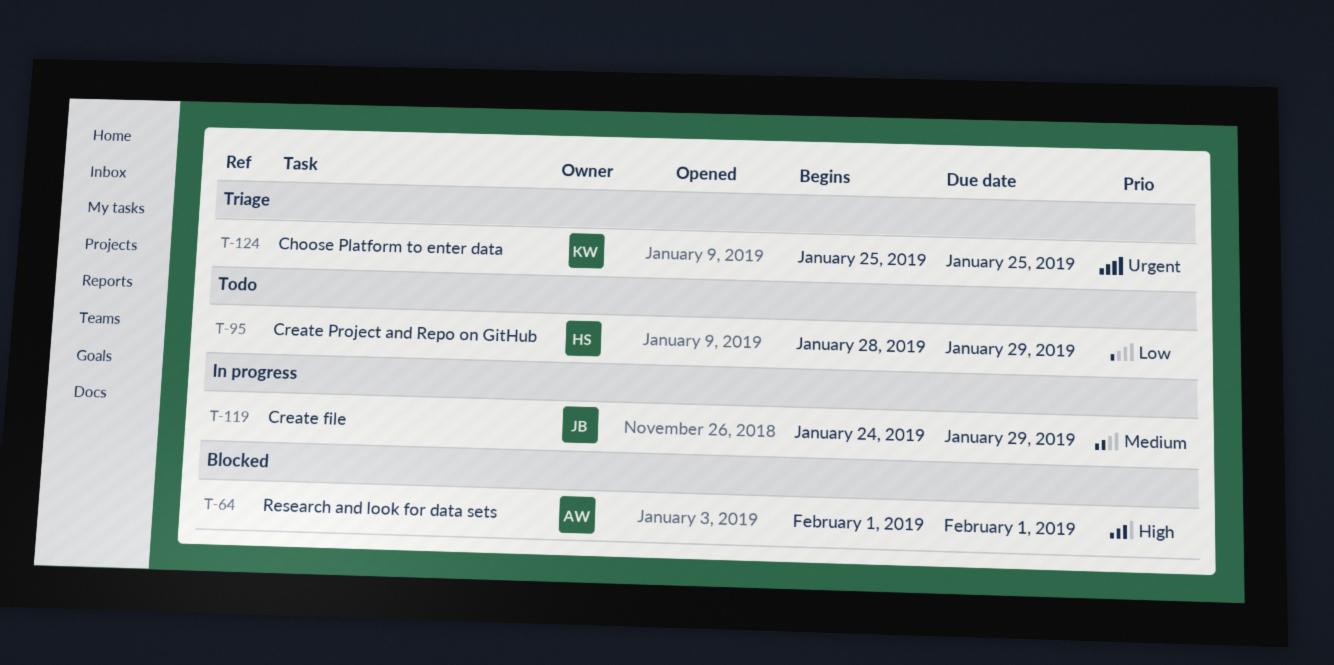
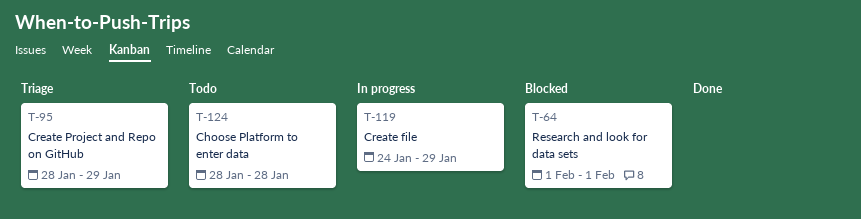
T-95, status: Todo -> Triage
T-124, status: Triage -> Todo
T-124, start: Jan 25 -> Jan 28
T-124, due: Jan 25 -> Jan 28

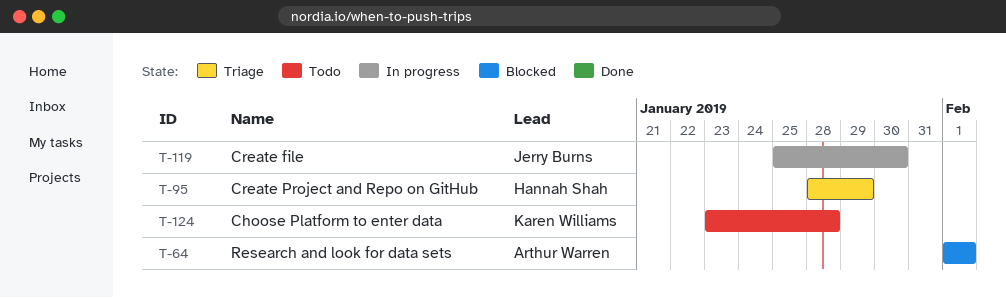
T-119, start: Jan 24 -> Jan 25
T-119, due: Jan 29 -> Jan 30
T-124, start: Jan 28 -> Jan 23

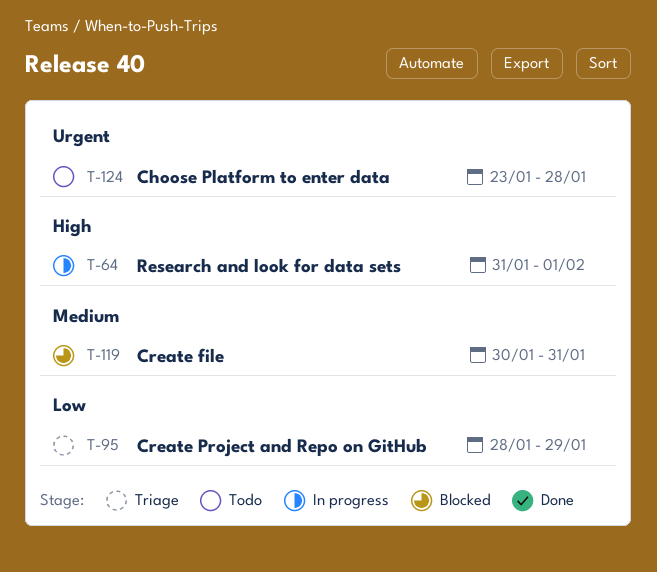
T-64, status: Blocked -> In progress
T-64, start: Feb 1 -> Jan 31
T-119, status: In progress -> Blocked
T-119, start: Jan 25 -> Jan 30
T-119, due: Jan 30 -> Jan 31

